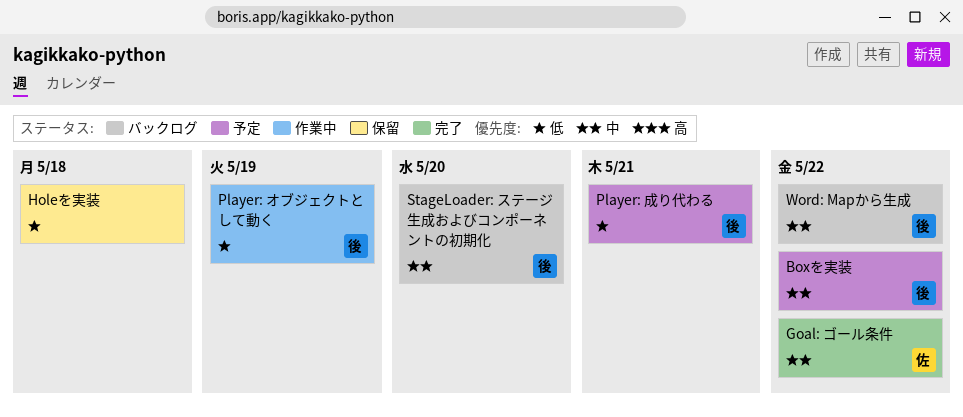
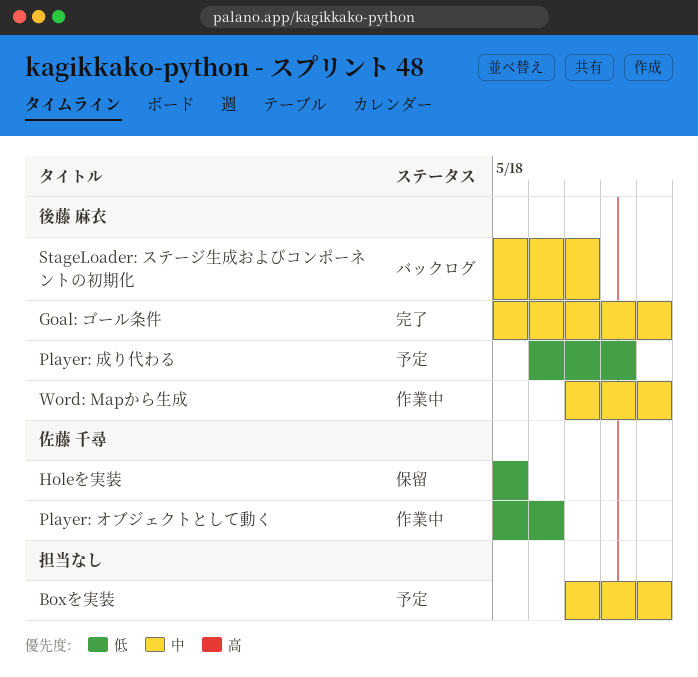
Boxを実装, owner: 後藤 麻衣 -> none
Goal: ゴール条件, owner: 佐藤 千尋 -> 後藤 麻衣
Holeを実装, owner: none -> 佐藤 千尋
Player: オブジェクトとして動く, owner: 後藤 麻衣 -> 佐藤 千尋
Word: Mapから生成, status: バックログ -> 作業中

